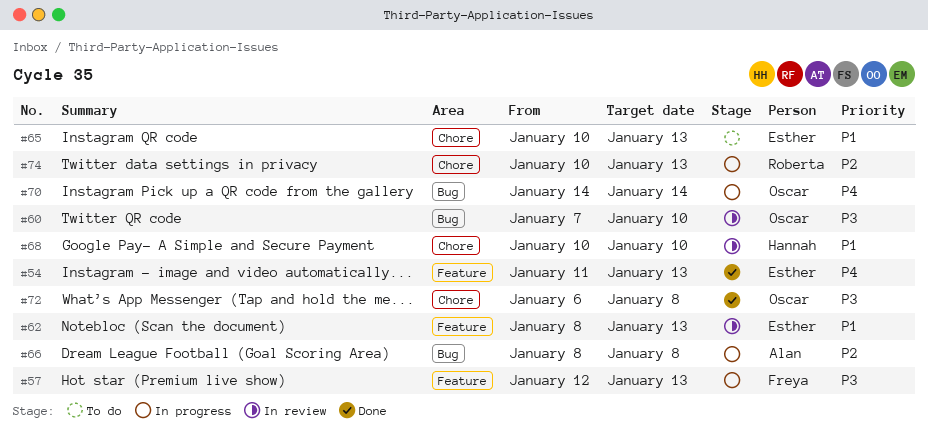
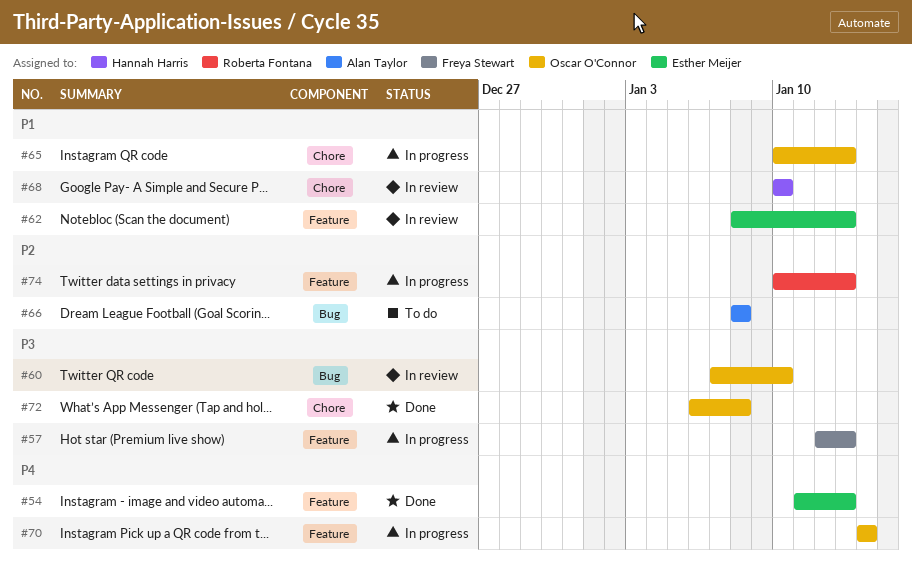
#65, status: To do -> In progress
#65, owner: Esther Meijer -> Oscar O'Connor
#66, status: In progress -> To do
#70, label: Bug -> Feature
#74, label: Chore -> Feature

